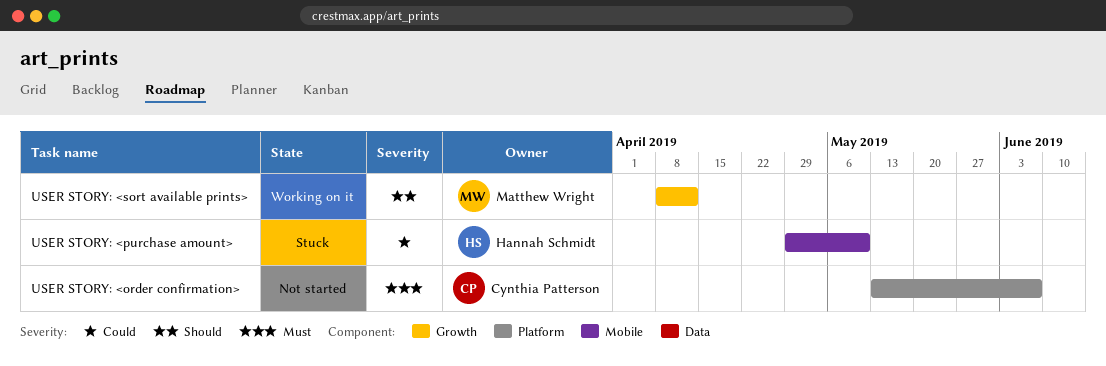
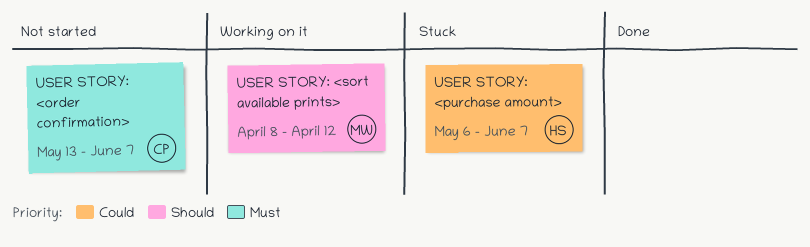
USER STORY: <purchase amount>, start: Apr 29 -> May 6
USER STORY: <purchase amount>, due: May 10 -> Jun 7

